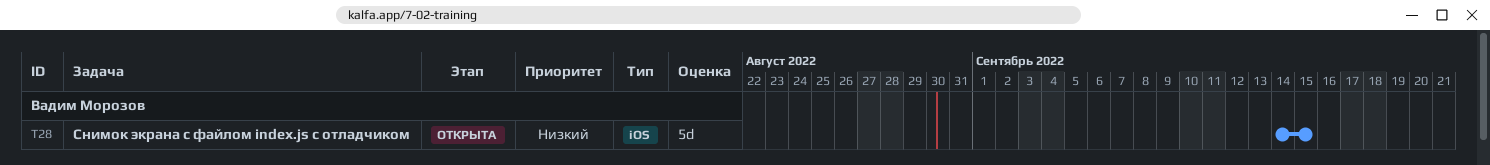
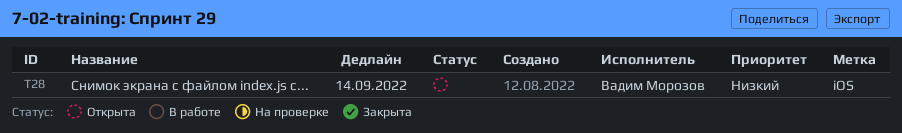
T28, due: Sep 15 -> Sep 14

